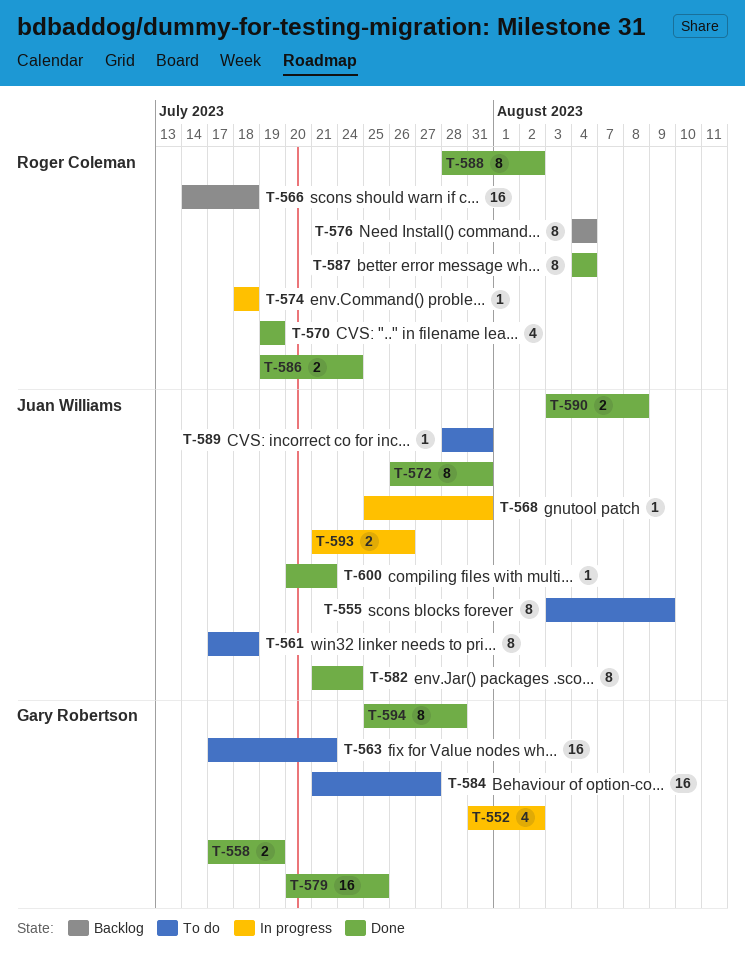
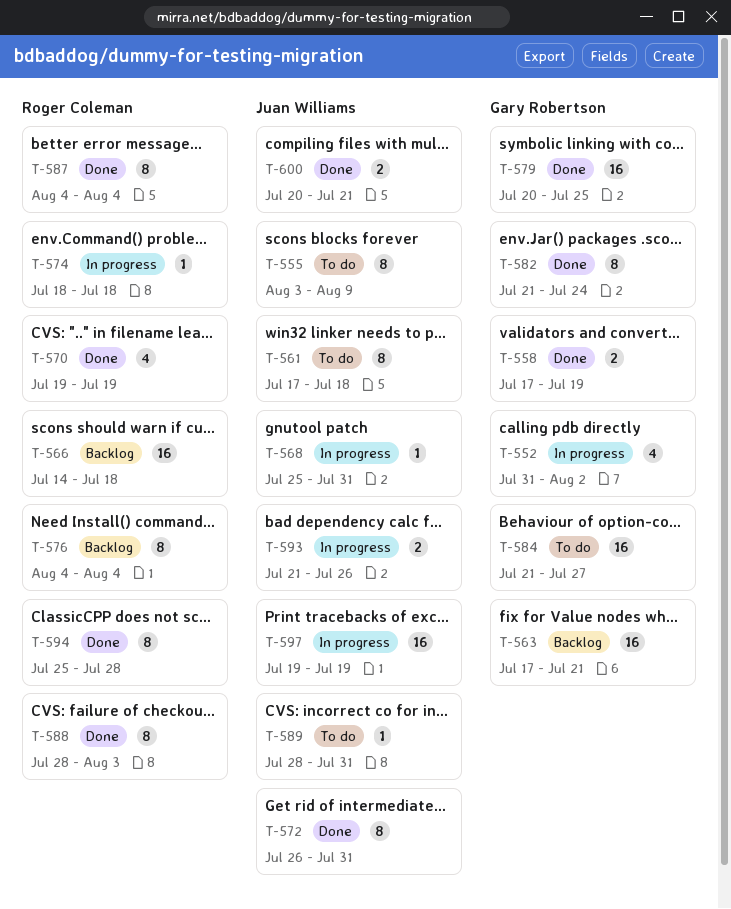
T-563, status: To do -> Backlog
T-582, owner: Juan Williams -> Gary Robertson
T-586: present -> none
T-588, due: Aug 2 -> Aug 3
T-590: present -> none
T-594, owner: Gary Robertson -> Roger Coleman
T-597: none -> present
T-600, estimate: 1 -> 2

